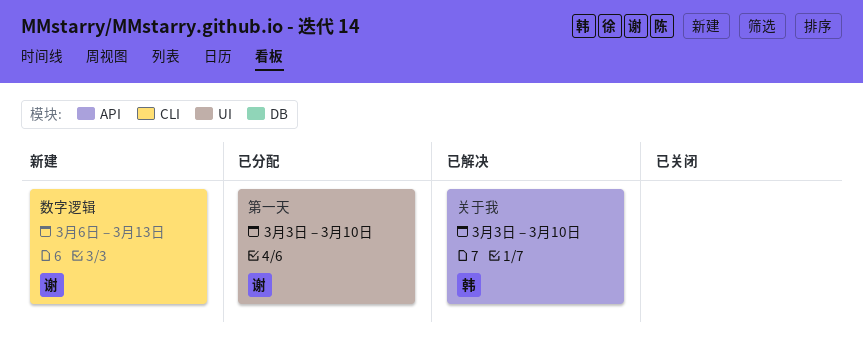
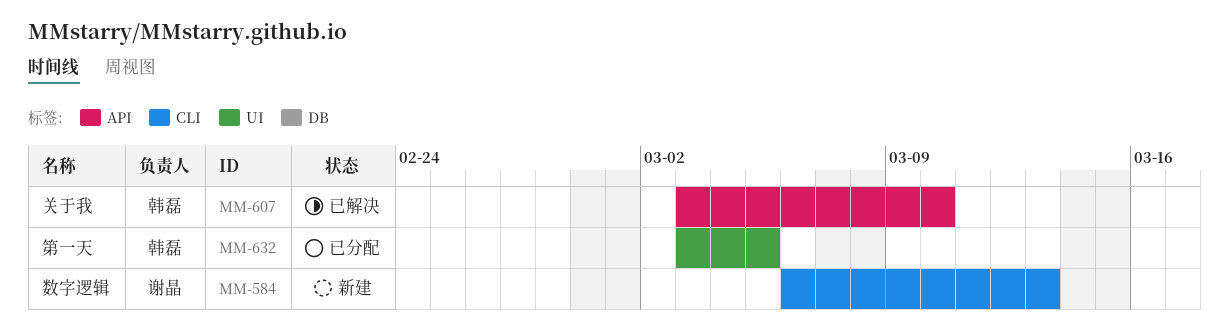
第一天, owner: 谢晶 -> 韩磊
第一天, due: Mar 10 -> Mar 5

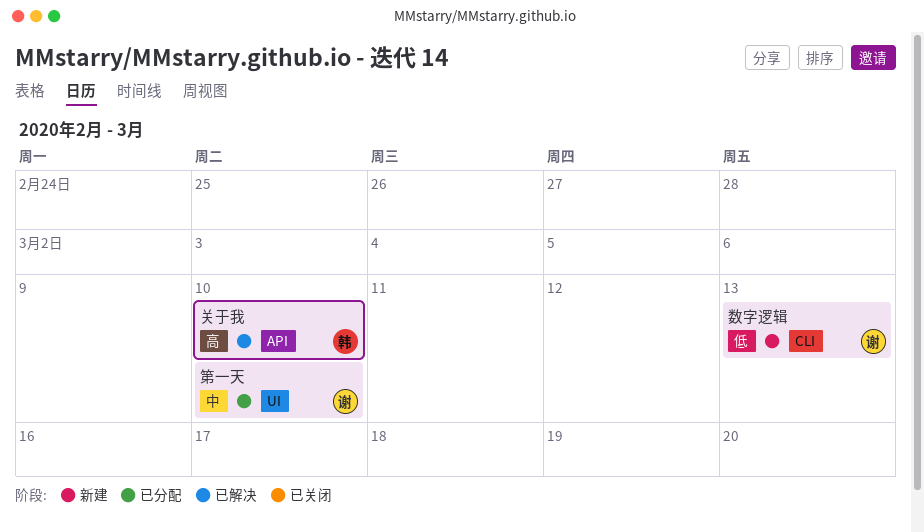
第一天, owner: 韩磊 -> 谢晶
第一天, due: Mar 5 -> Mar 10

